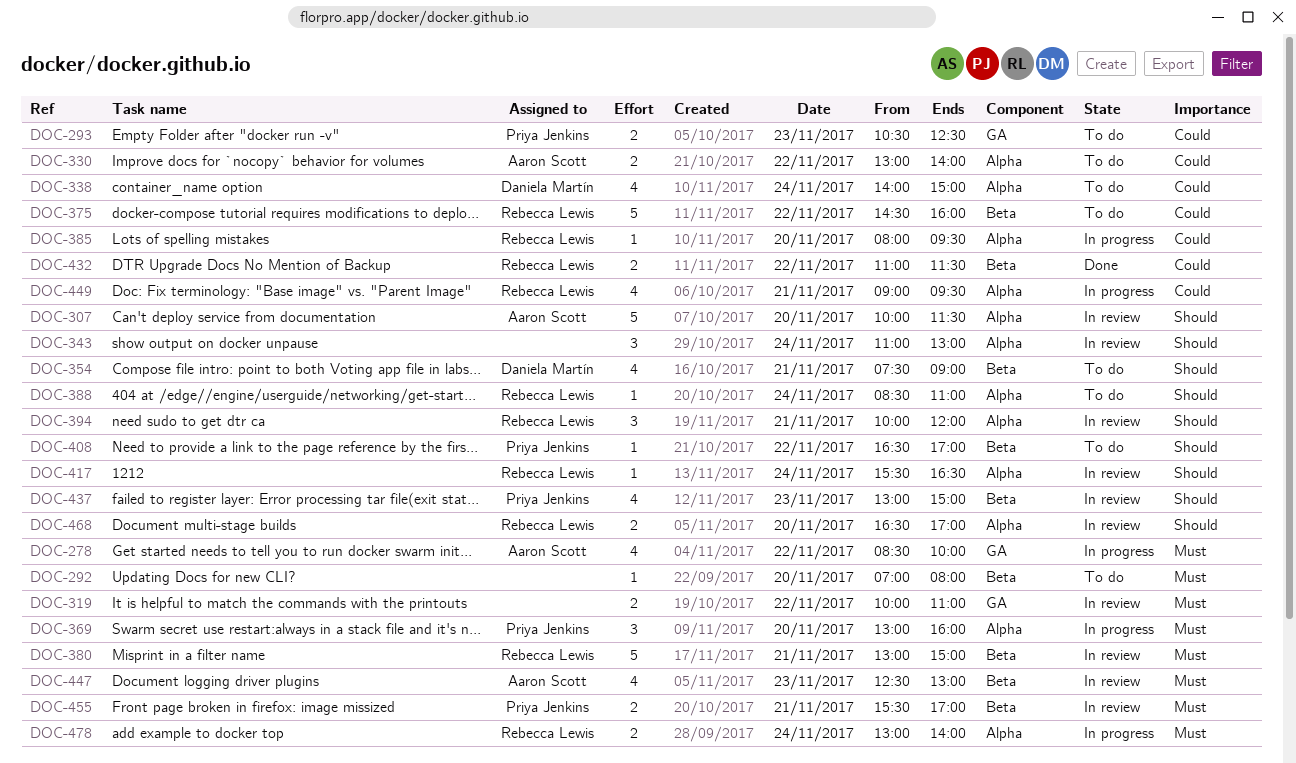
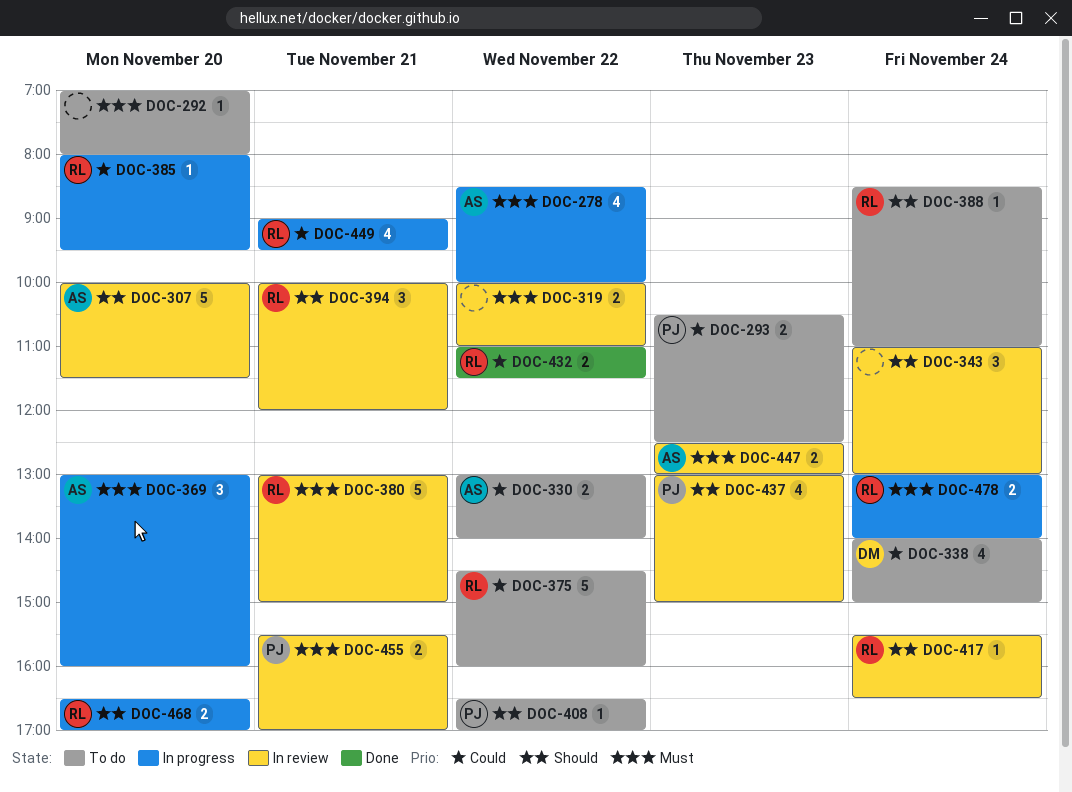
DOC-354: present -> none
DOC-369, owner: Priya Jenkins -> Aaron Scott
DOC-447, estimate: 4 -> 2
DOC-468, status: In review -> In progress

